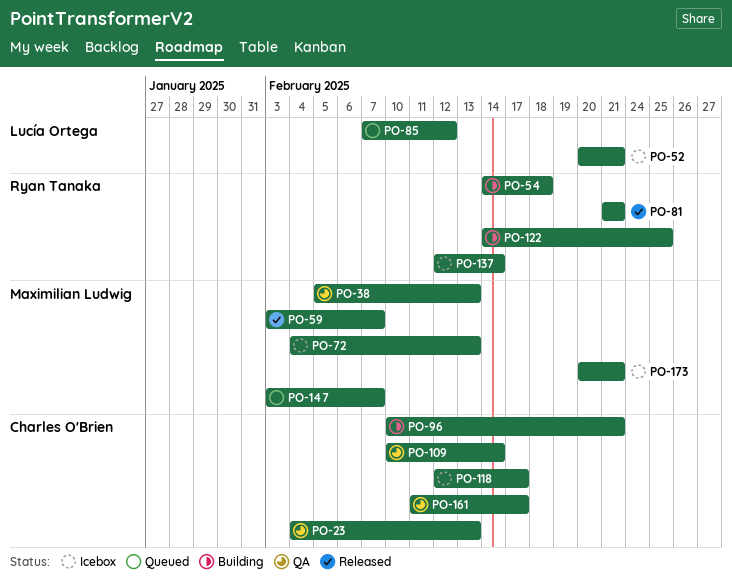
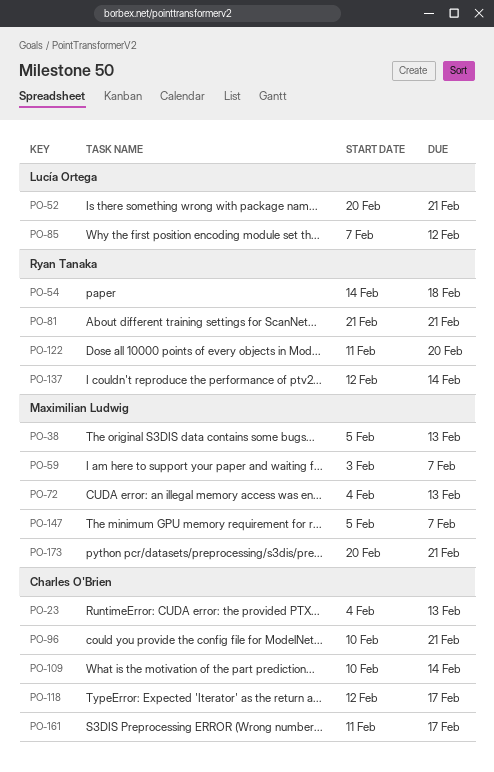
PO-122, start: Feb 14 -> Feb 11
PO-122, due: Feb 25 -> Feb 20
PO-147, start: Feb 3 -> Feb 5

